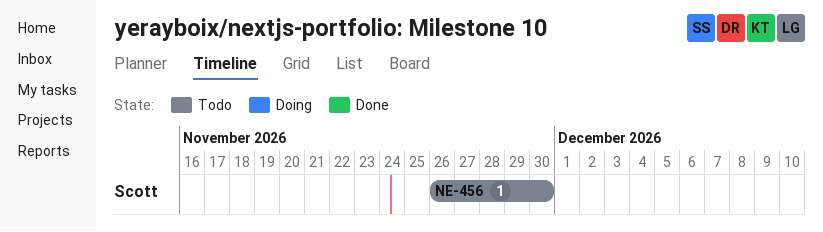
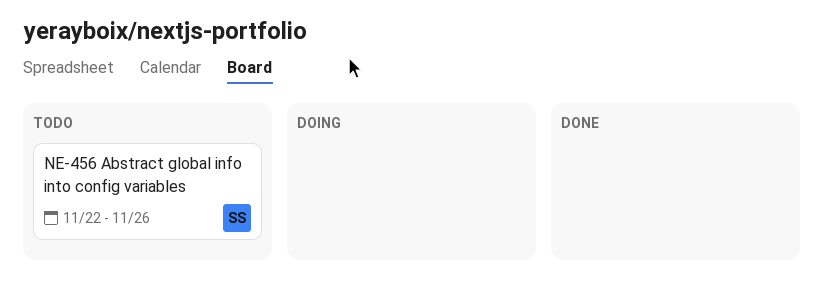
NE-456, start: Nov 26 -> Nov 22
NE-456, due: Nov 30 -> Nov 26

